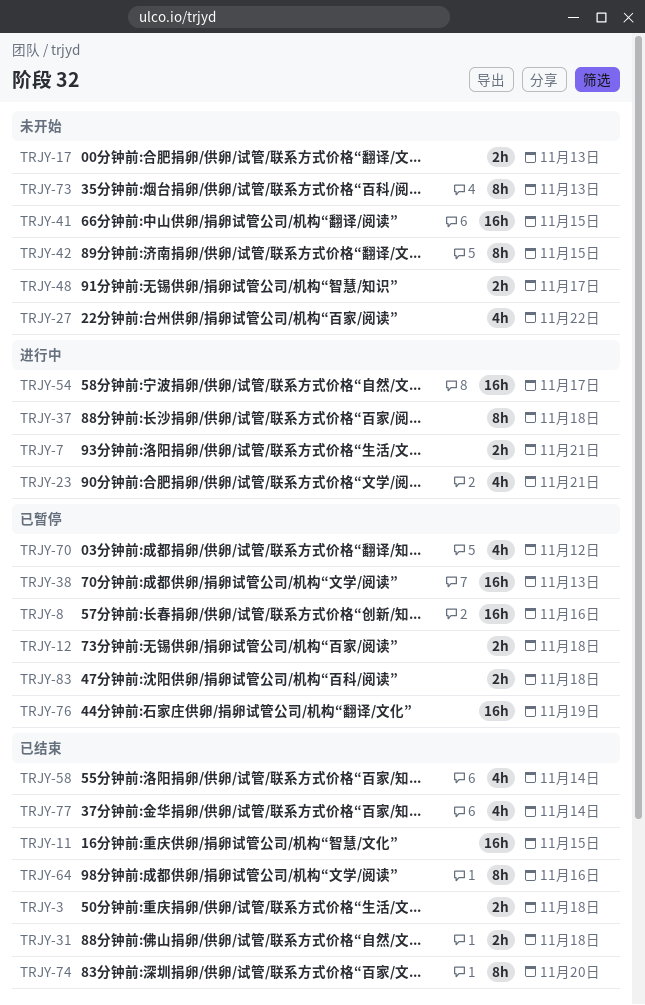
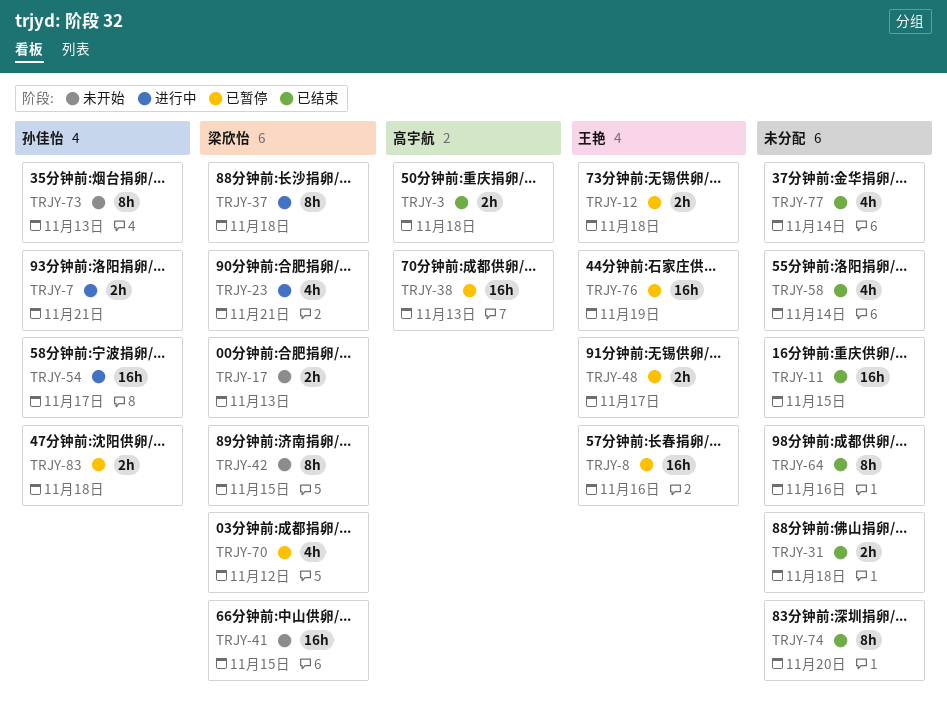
TRJY-27: present -> none
TRJY-48, status: 未开始 -> 已暂停

